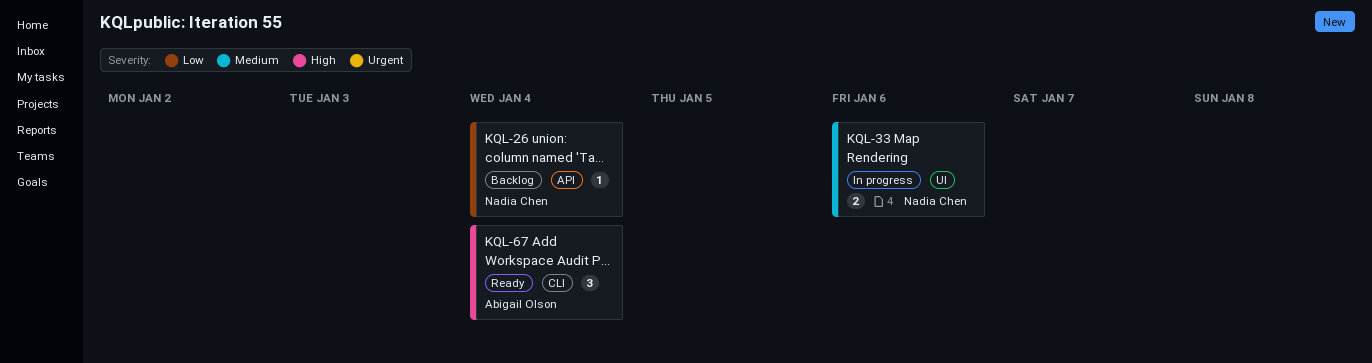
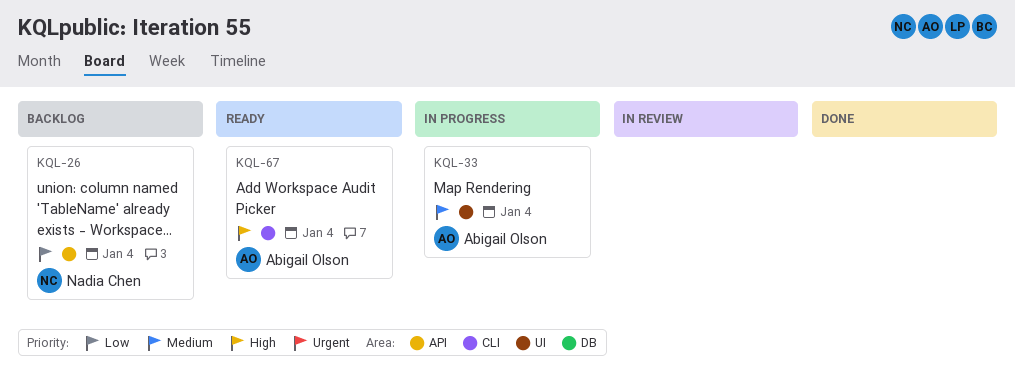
KQL-33, owner: Nadia Chen -> Abigail Olson
KQL-33, due: Jan 6 -> Jan 4

